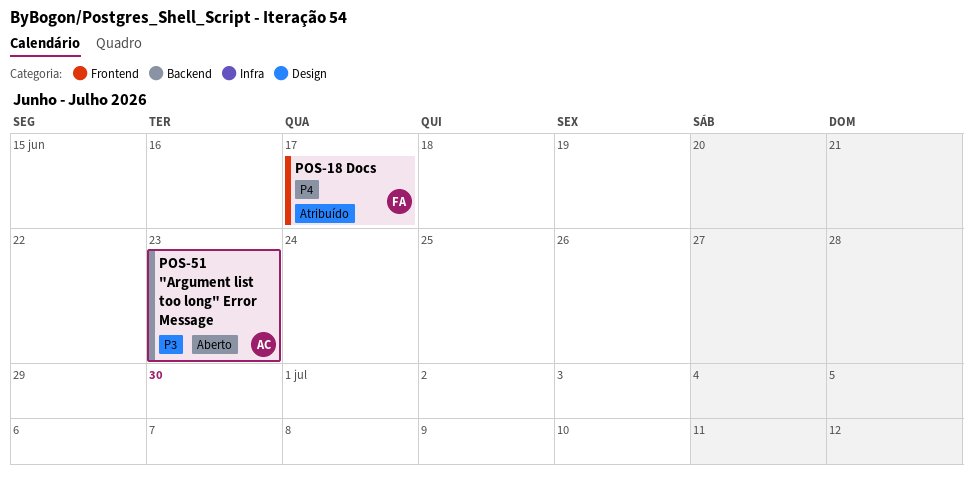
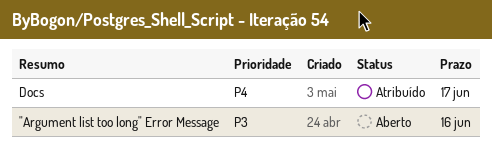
"Argument list too long" Error Message, due: Jun 23 -> Jun 16

